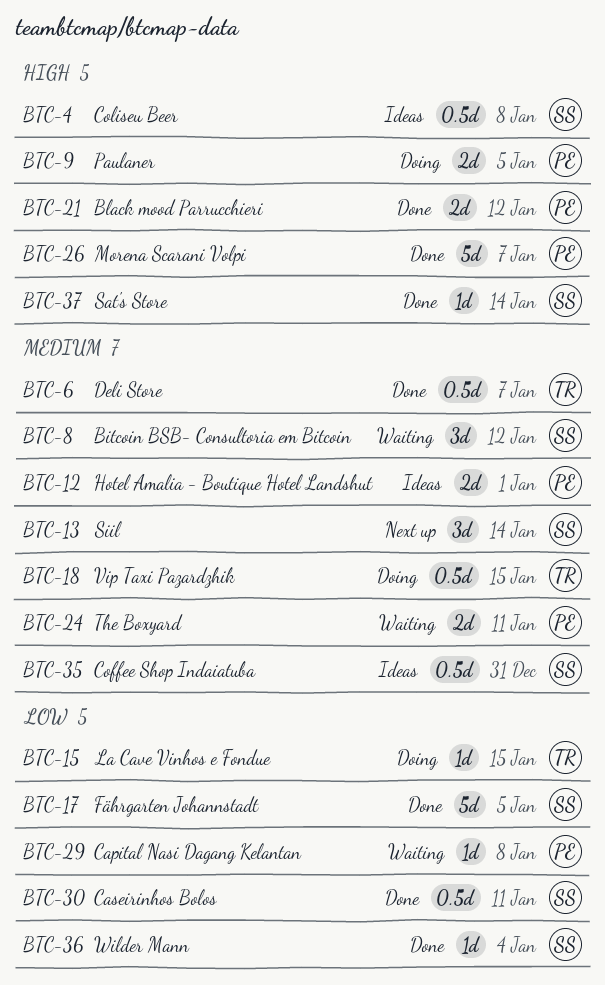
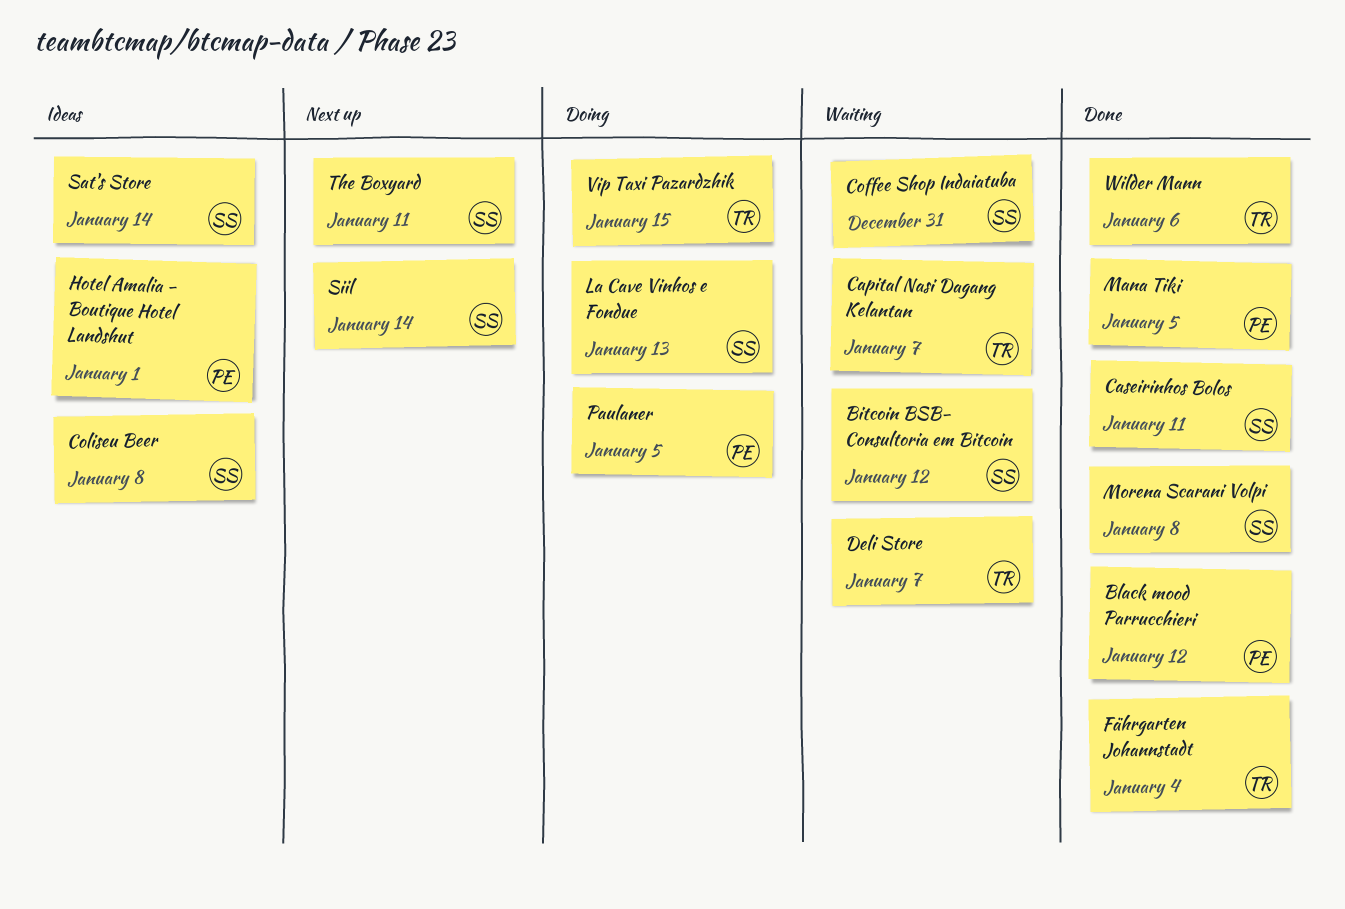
Capital Nasi Dagang Kelantan, owner: PE -> TR
Capital Nasi Dagang Kelantan, due: Jan 8 -> Jan 7
Coffee Shop Indaiatuba, status: Ideas -> Waiting
Deli Store, status: Done -> Waiting
Fährgarten Johannstadt, owner: SS -> TR
Fährgarten Johannstadt, due: Jan 5 -> Jan 4
La Cave Vinhos e Fondue, owner: TR -> SS
La Cave Vinhos e Fondue, due: Jan 15 -> Jan 13
Mana Tiki: none -> present
Morena Scarani Volpi, owner: PE -> SS
Morena Scarani Volpi, due: Jan 7 -> Jan 8
Sat's Store, status: Done -> Ideas
The Boxyard, status: Waiting -> Next up
The Boxyard, owner: PE -> SS
Wilder Mann, owner: SS -> TR
Wilder Mann, due: Jan 4 -> Jan 6

